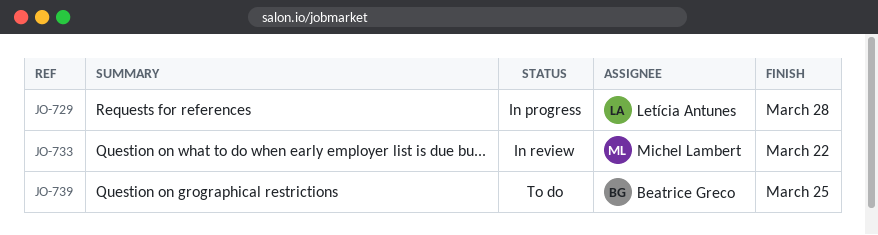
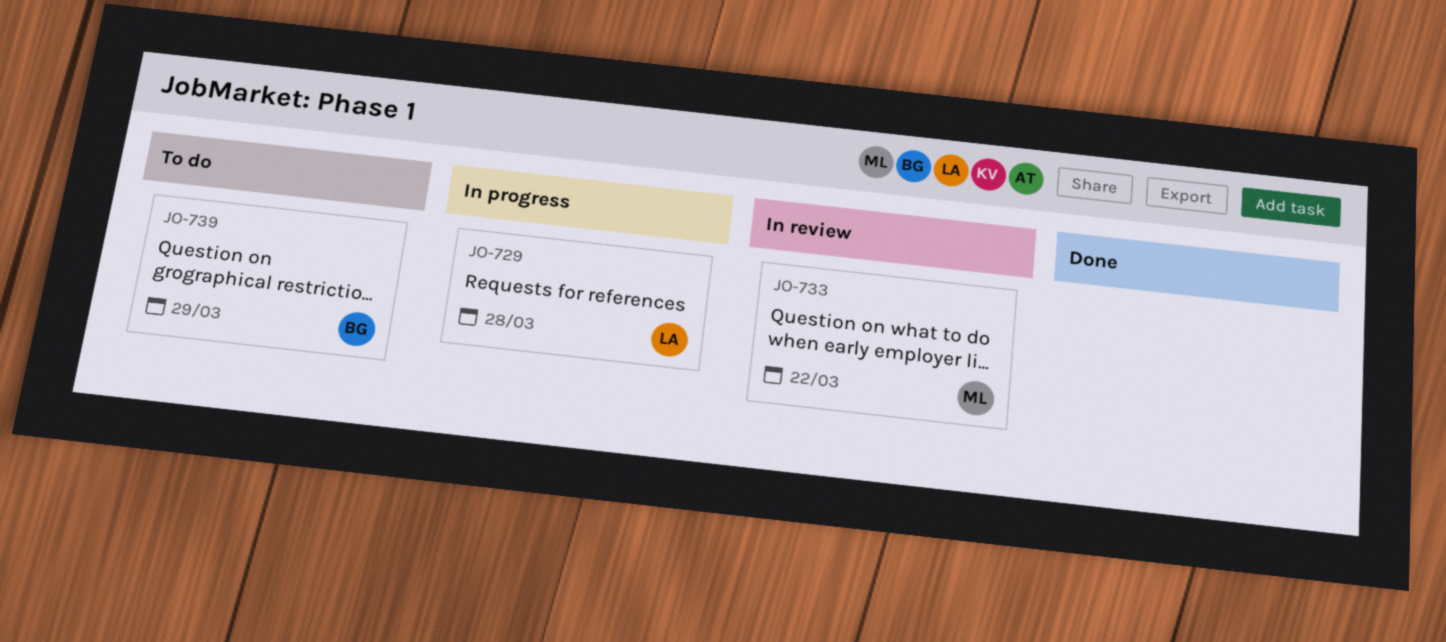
JO-739, due: Mar 25 -> Mar 29

